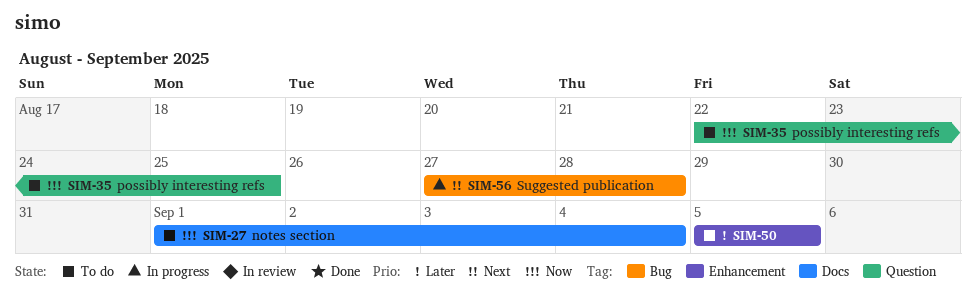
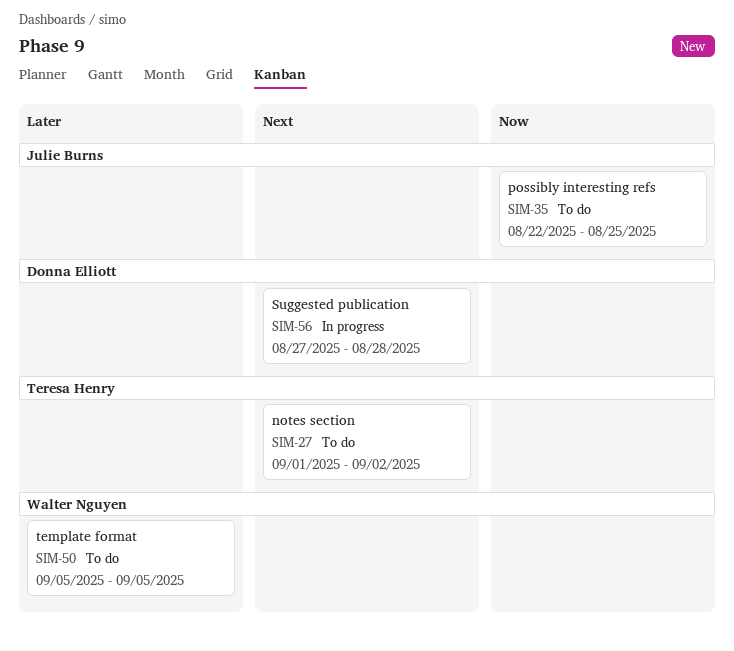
SIM-27, priority: Now -> Next
SIM-27, due: Sep 4 -> Sep 2

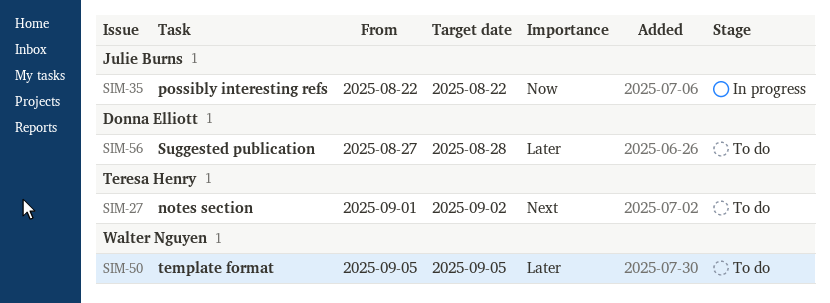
SIM-35, status: To do -> In progress
SIM-35, due: Aug 25 -> Aug 22
SIM-56, status: In progress -> To do
SIM-56, priority: Next -> Later

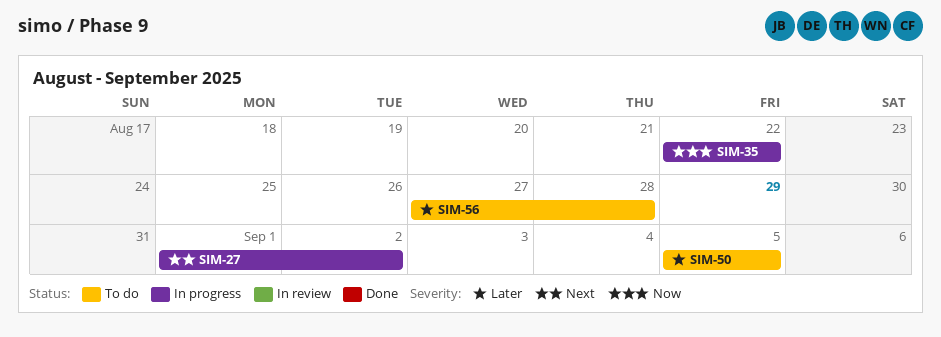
SIM-27, status: To do -> In progress

